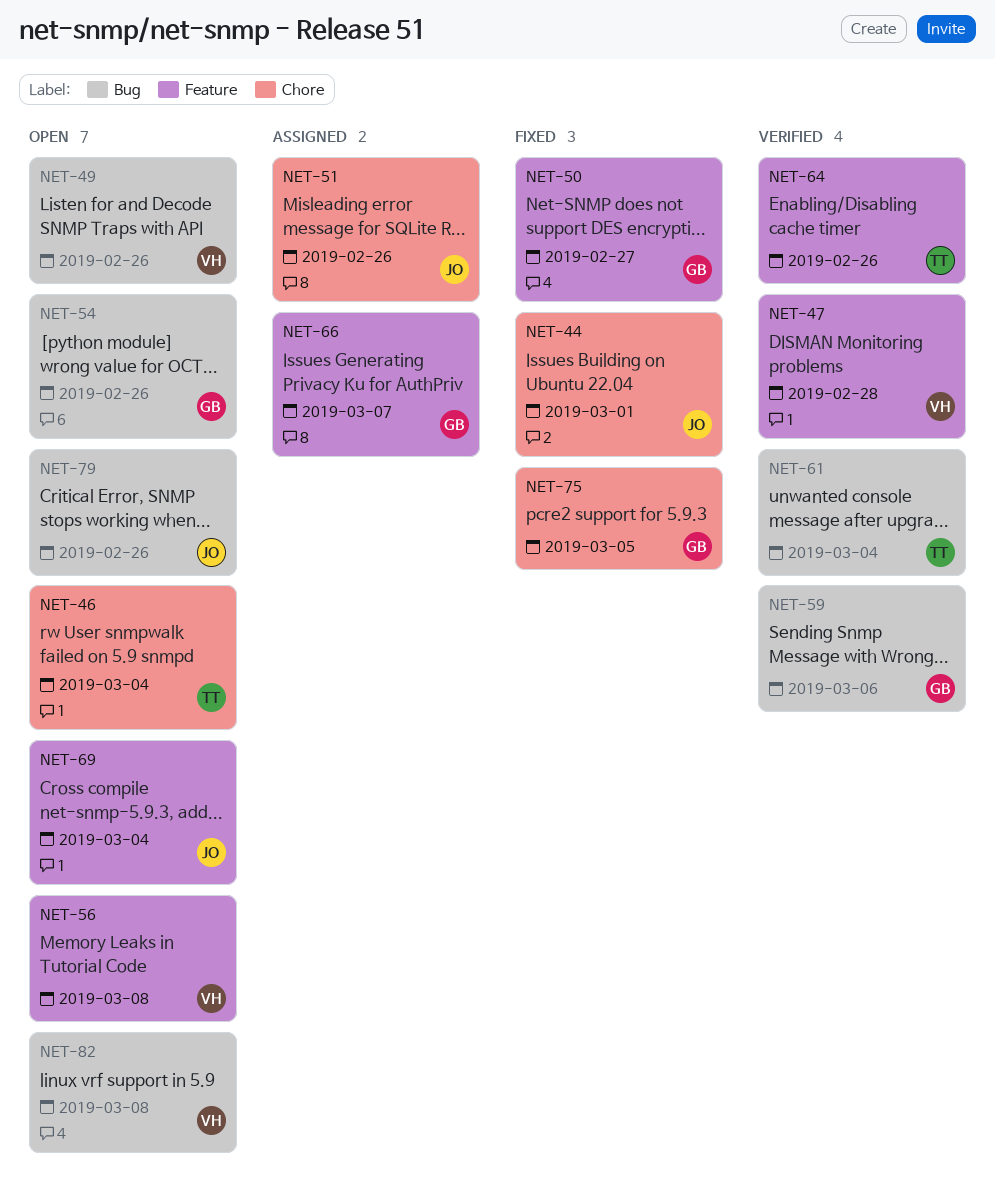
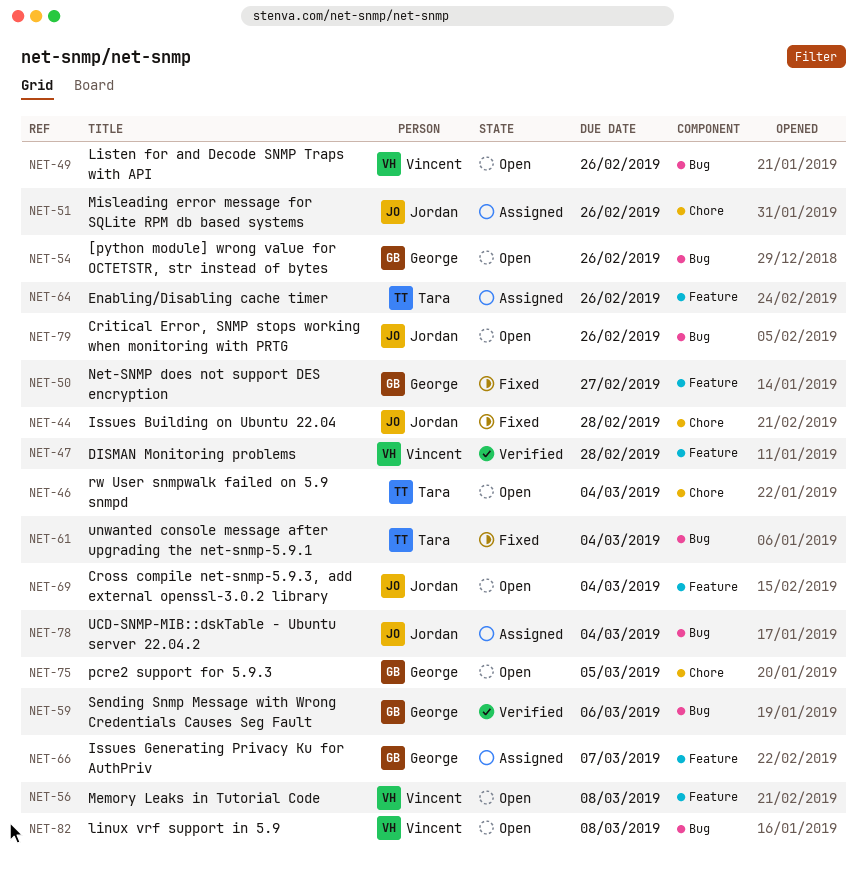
NET-44, due: Mar 1 -> Feb 28
NET-61, status: Verified -> Fixed
NET-64, status: Verified -> Assigned
NET-75, status: Fixed -> Open
NET-78: none -> present

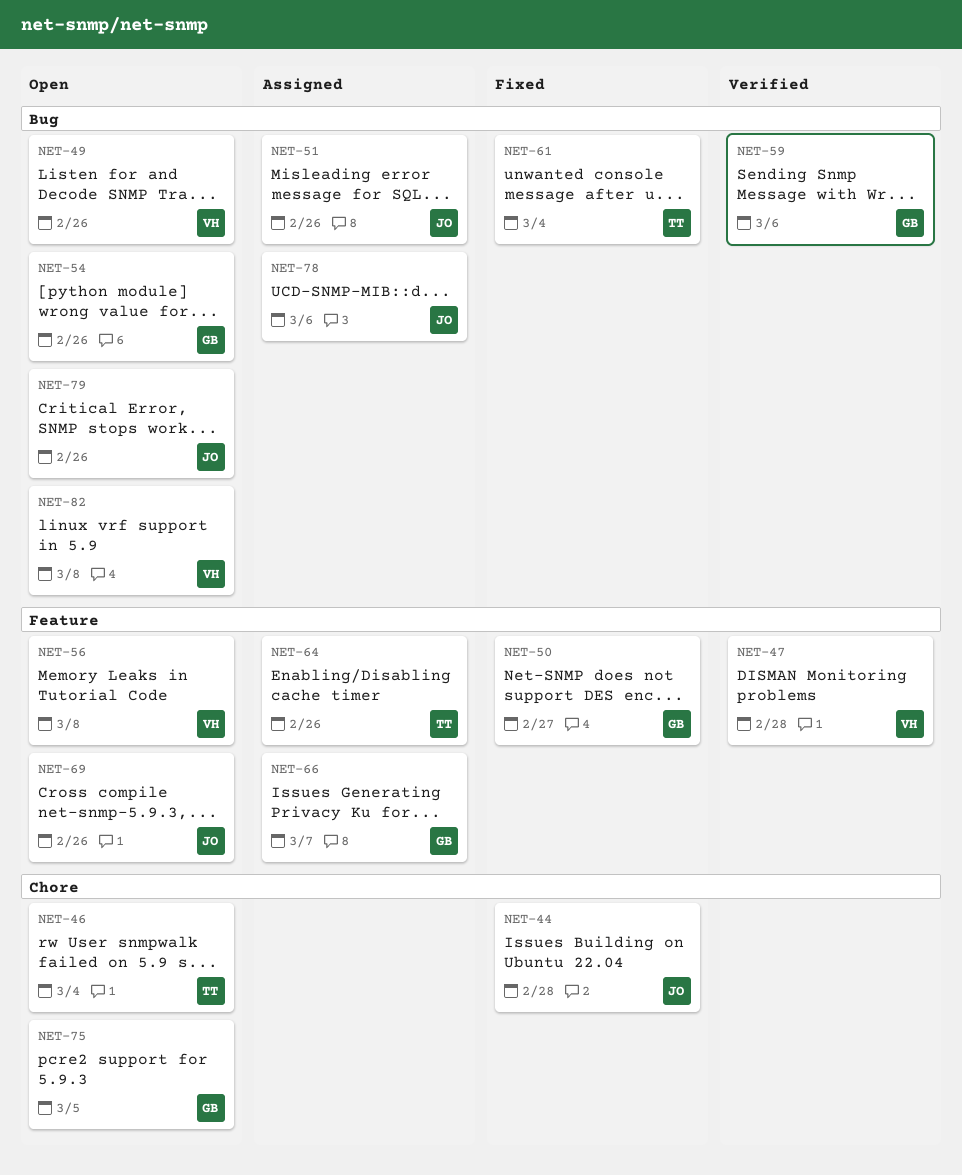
NET-51, label: Chore -> Bug
NET-69, due: Mar 4 -> Feb 26
NET-78, due: Mar 4 -> Mar 6

